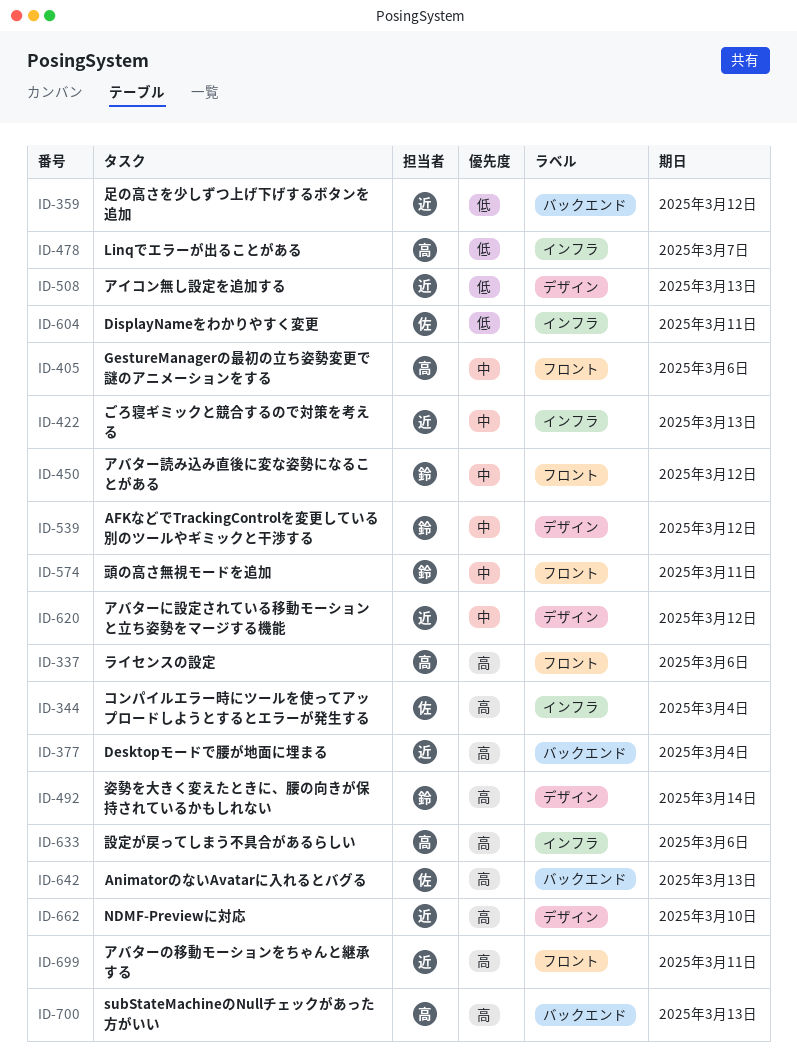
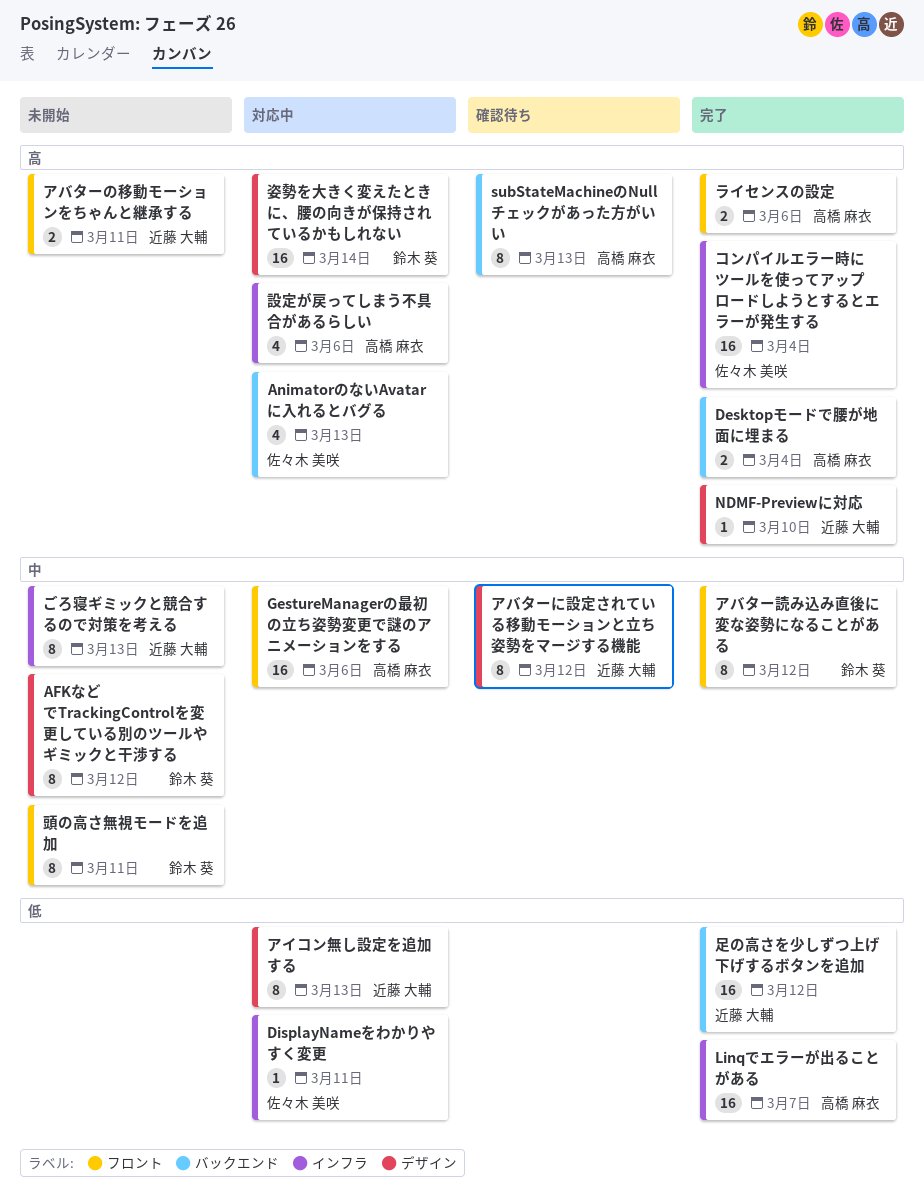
Desktopモードで腰が地面に埋まる, owner: 近藤 大輔 -> 高橋 麻衣

